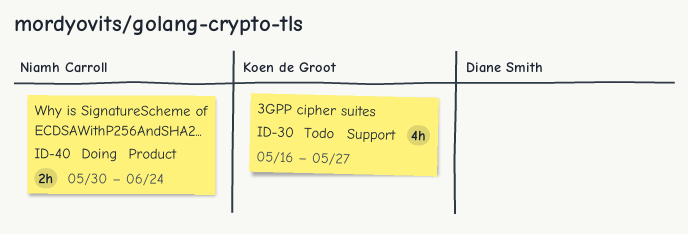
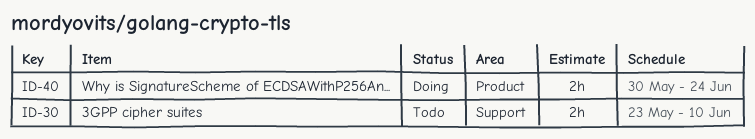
ID-30, estimate: 4h -> 2h
ID-30, start: May 16 -> May 23
ID-30, due: May 27 -> Jun 10

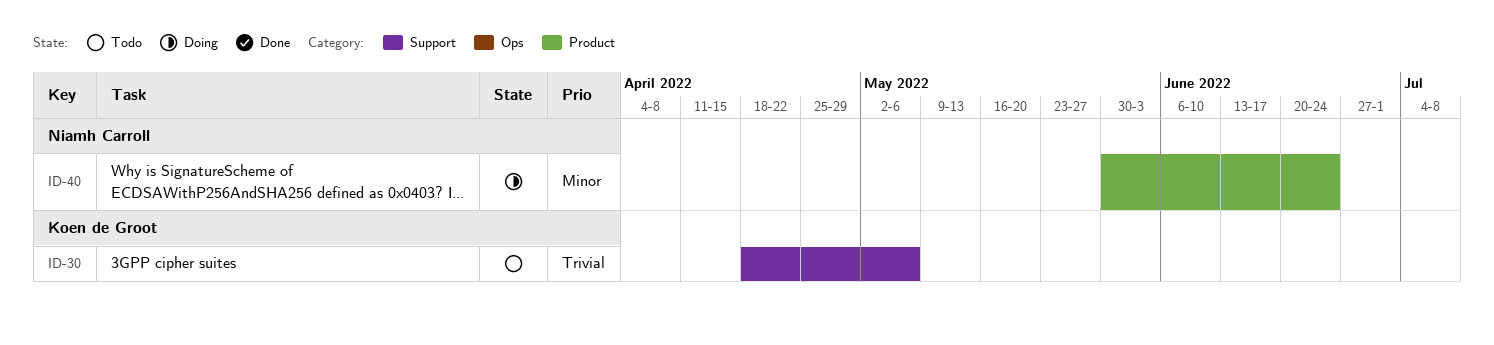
ID-30, start: May 23 -> Apr 18
ID-30, due: Jun 10 -> May 6

